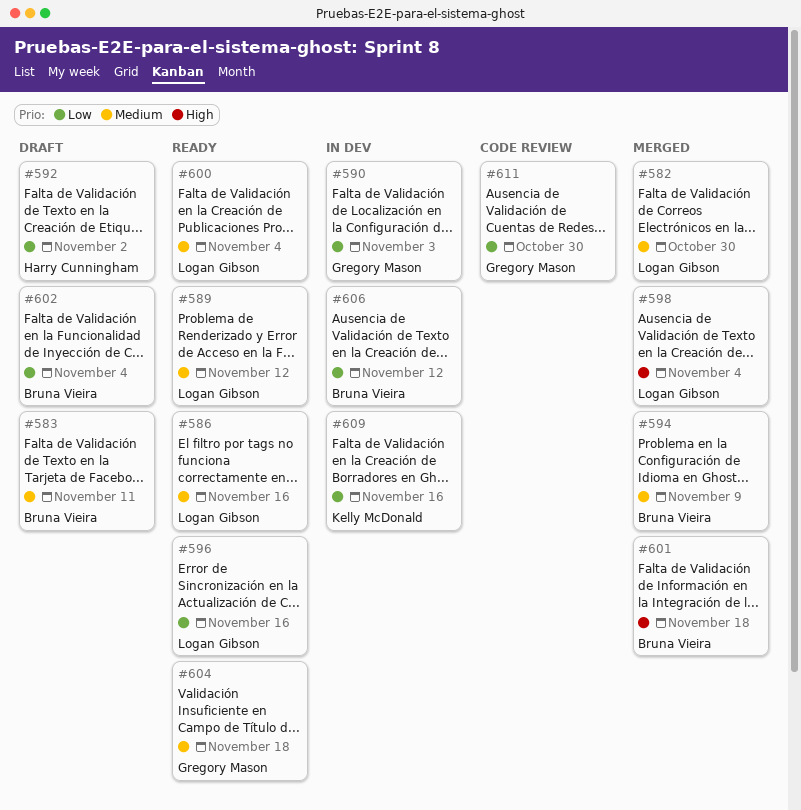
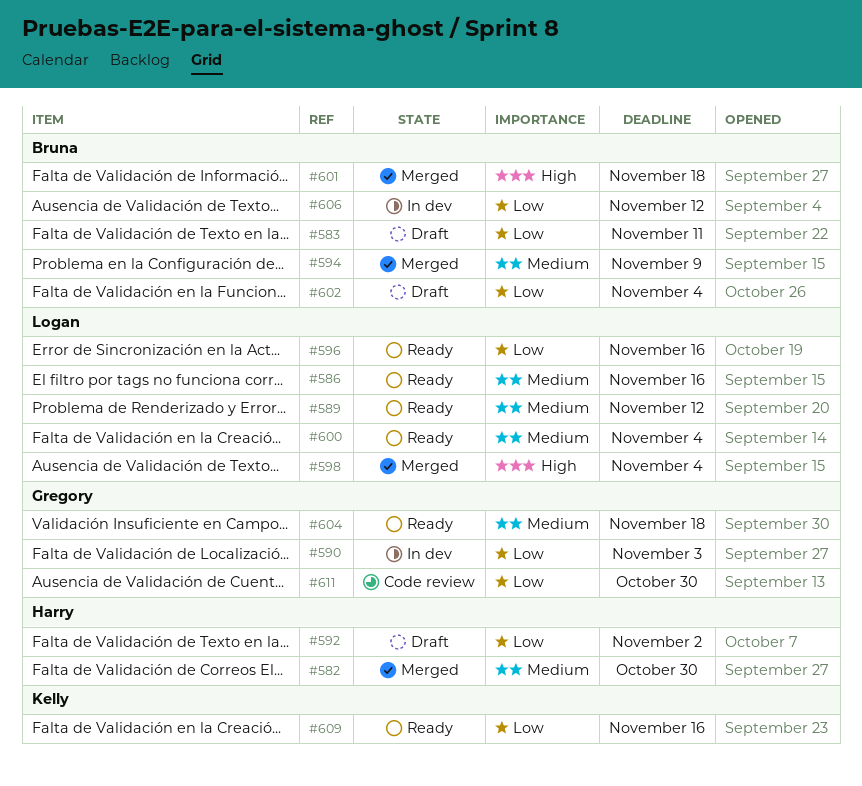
#582, owner: Logan Gibson -> Harry Cunningham
#583, priority: Medium -> Low
#609, status: In dev -> Ready

